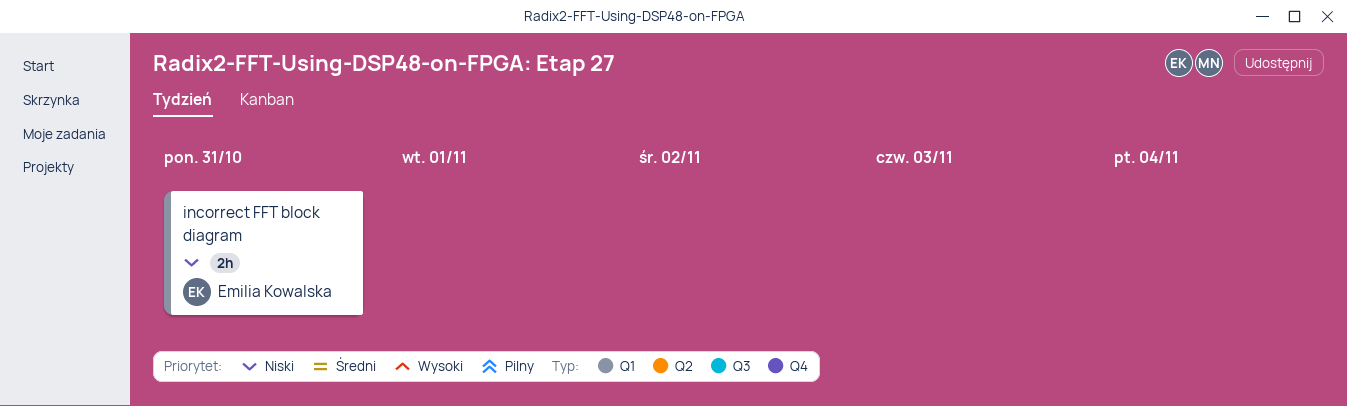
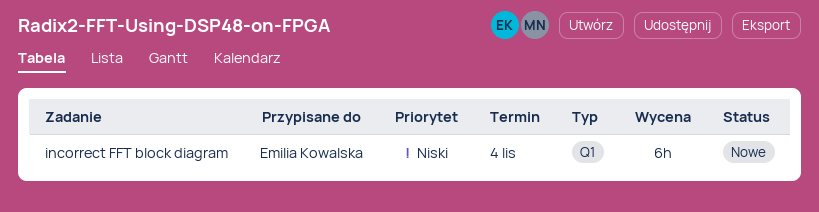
incorrect FFT block diagram, estimate: 2h -> 6h
incorrect FFT block diagram, due: Oct 31 -> Nov 4

